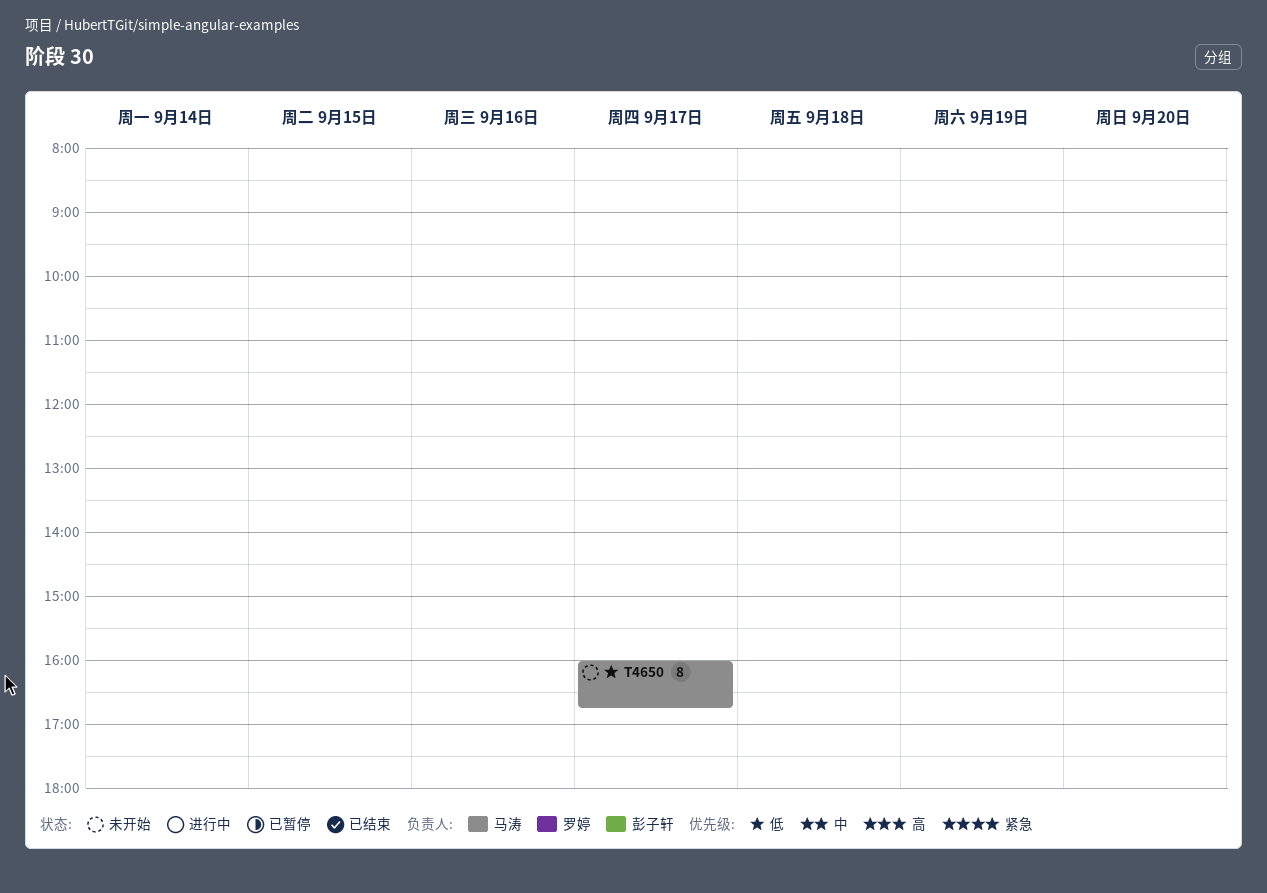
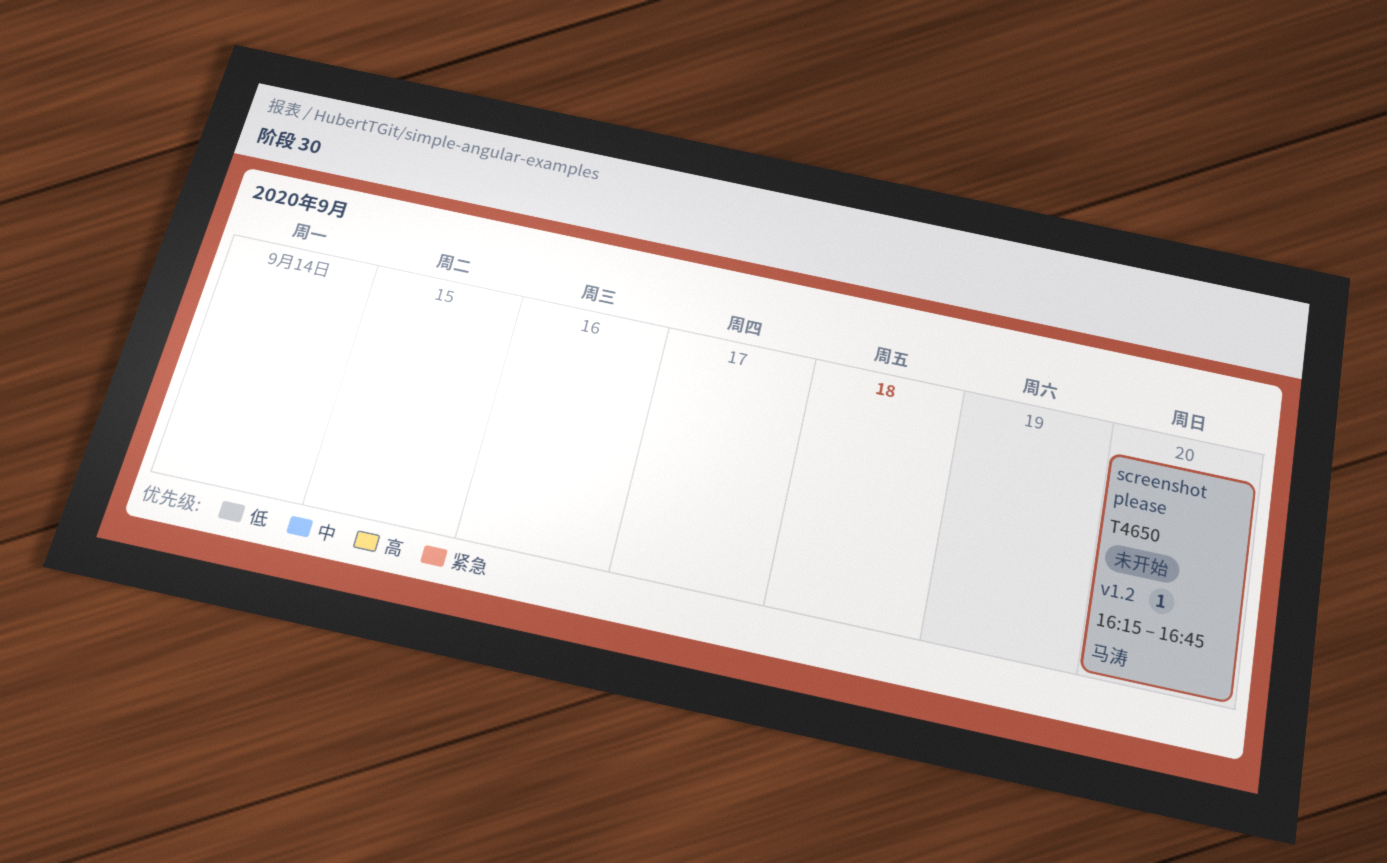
T4650, estimate: 8 -> 1
T4650, day: Sep 17 -> Sep 20
T4650, begins: 16:00 -> 16:15

